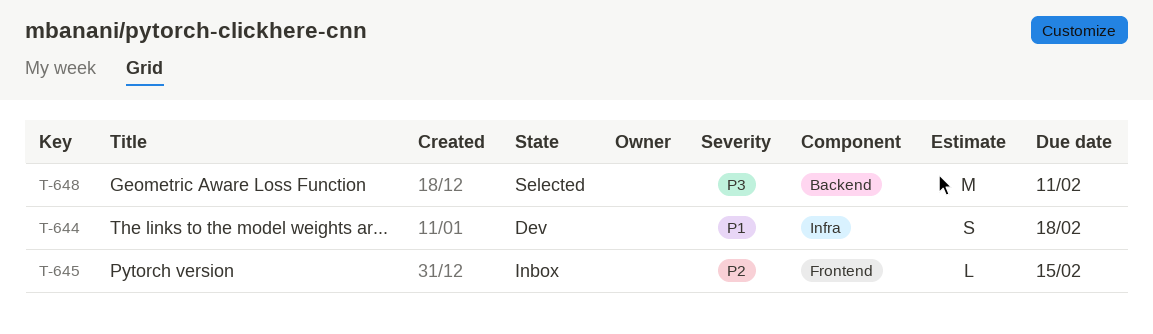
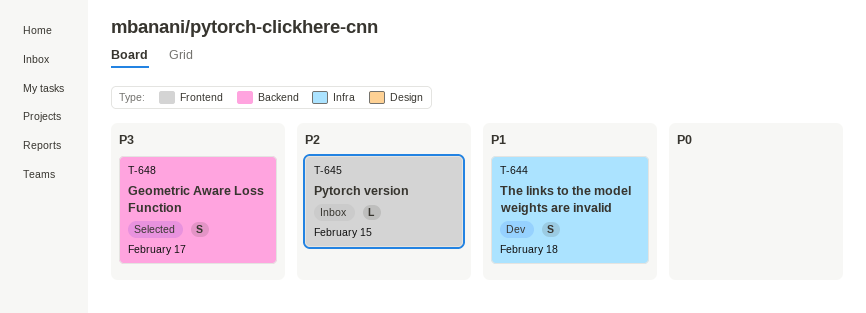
T-648, estimate: M -> S
T-648, due: Feb 11 -> Feb 17

